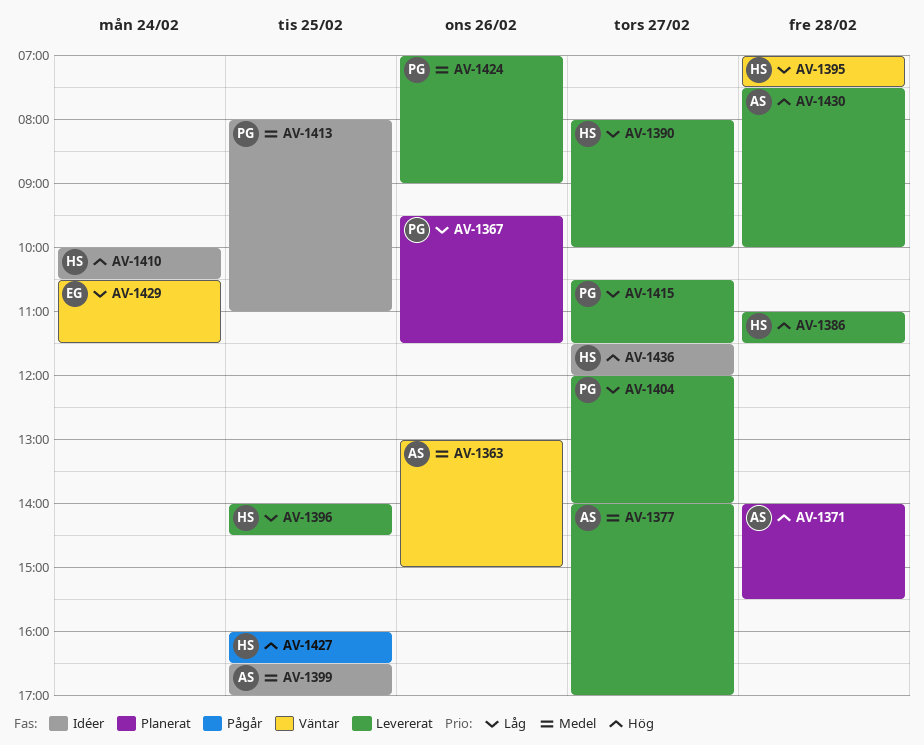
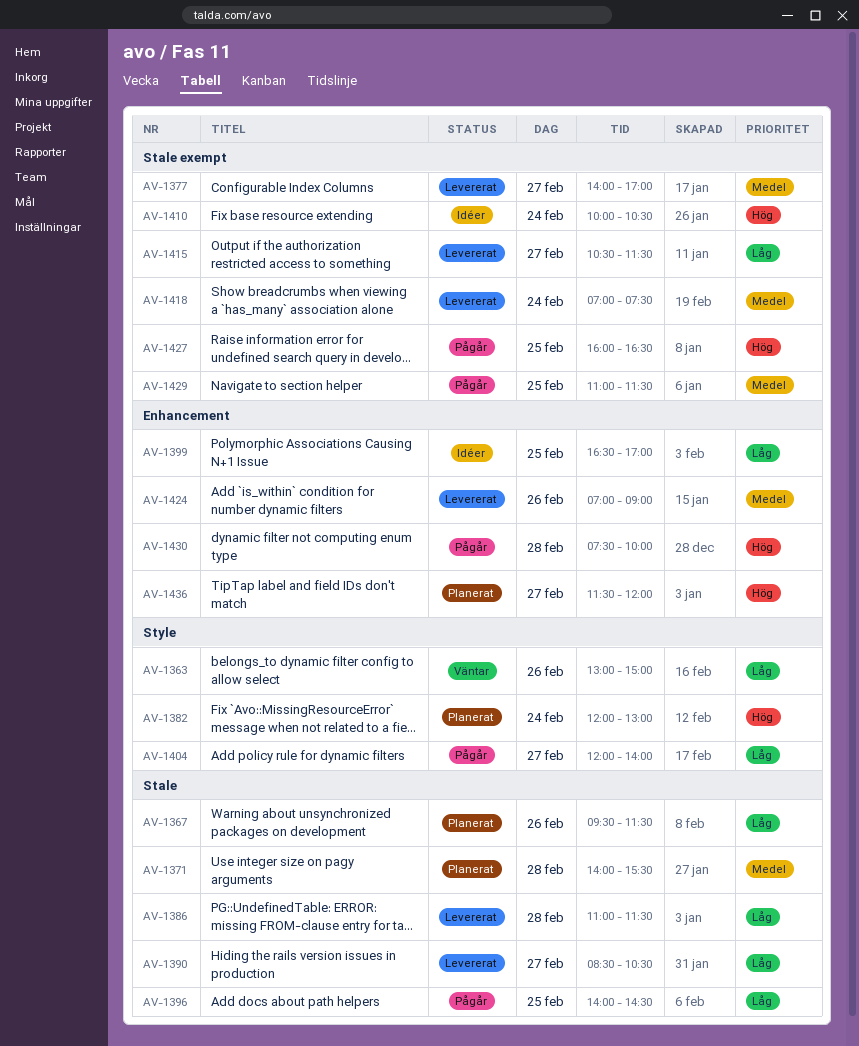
AV-1363, priority: Medel -> Låg
AV-1371, priority: Hög -> Medel
AV-1382: none -> present
AV-1386, priority: Hög -> Låg
AV-1390, begins: 08:00 -> 08:30
AV-1390, ends: 10:00 -> 10:30
AV-1395: present -> none
AV-1396, status: Levererat -> Pågår
AV-1399, priority: Medel -> Låg
AV-1404, status: Levererat -> Pågår
AV-1413: present -> none
AV-1418: none -> present
AV-1429, status: Väntar -> Pågår
AV-1429, priority: Låg -> Medel
AV-1429, day: Feb 24 -> Feb 25
AV-1429, begins: 10:30 -> 11:00
AV-1430, status: Levererat -> Pågår
AV-1436, status: Idéer -> Planerat

